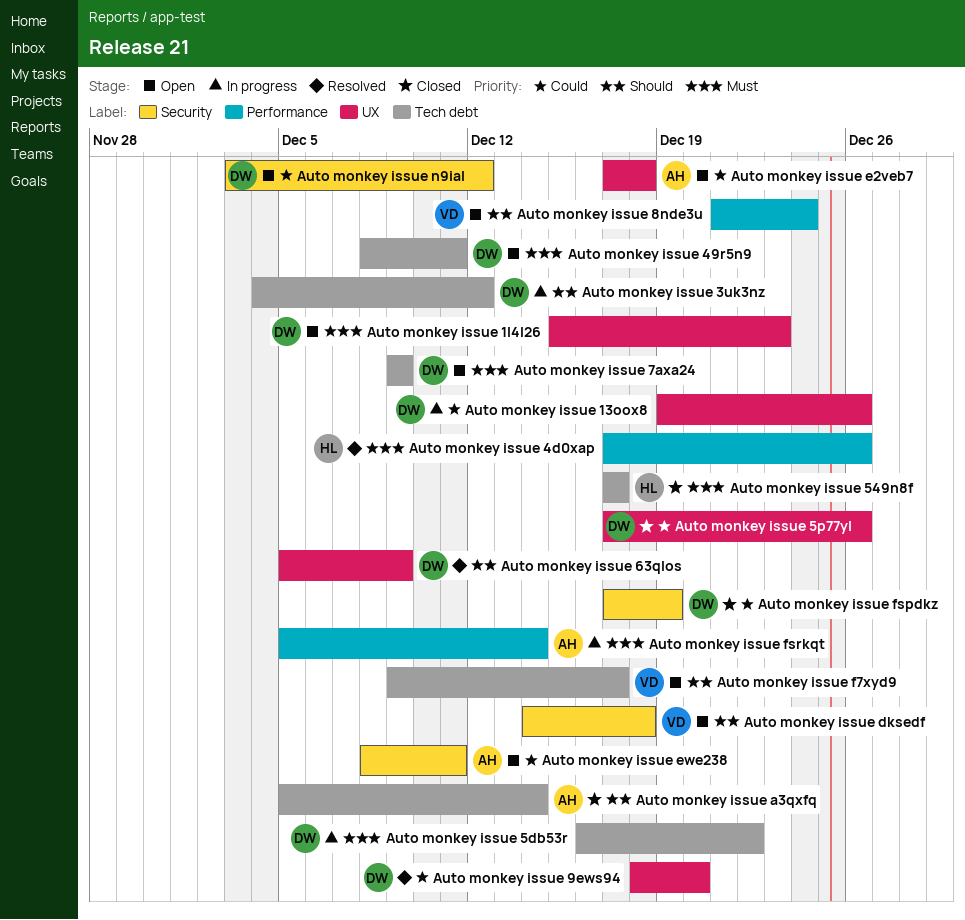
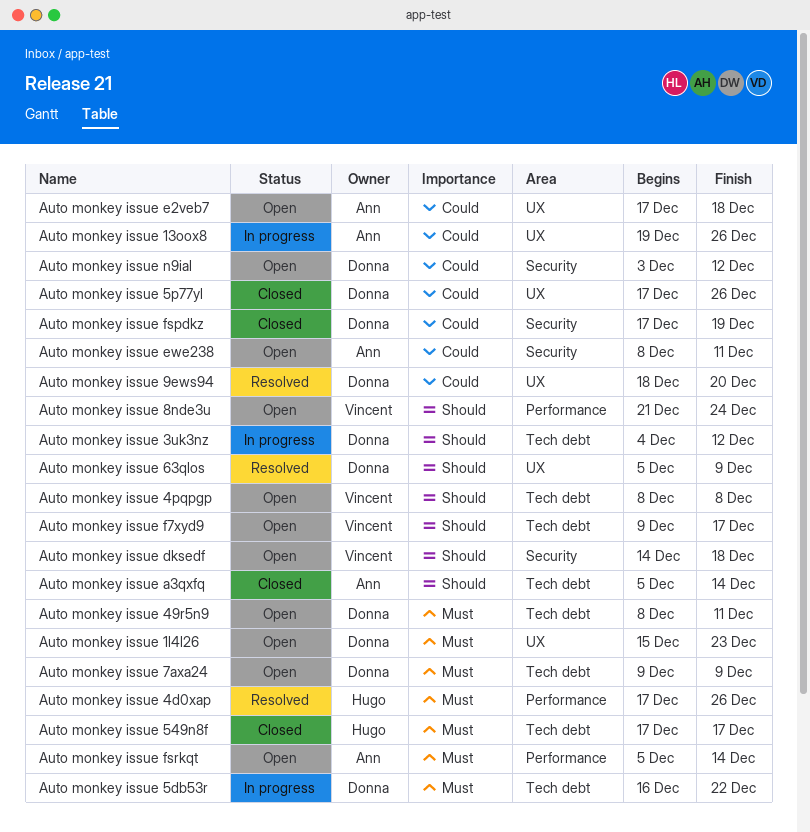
Auto monkey issue 13oox8, owner: Donna -> Ann
Auto monkey issue 4pqpgp: none -> present
Auto monkey issue fsrkqt, status: In progress -> Open

